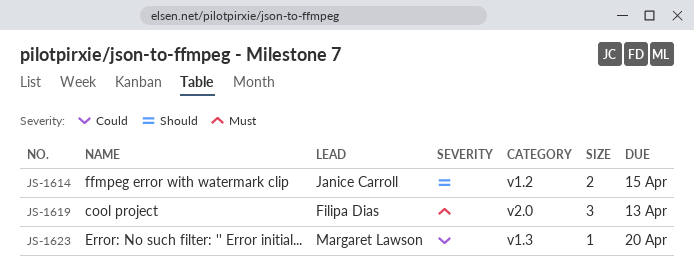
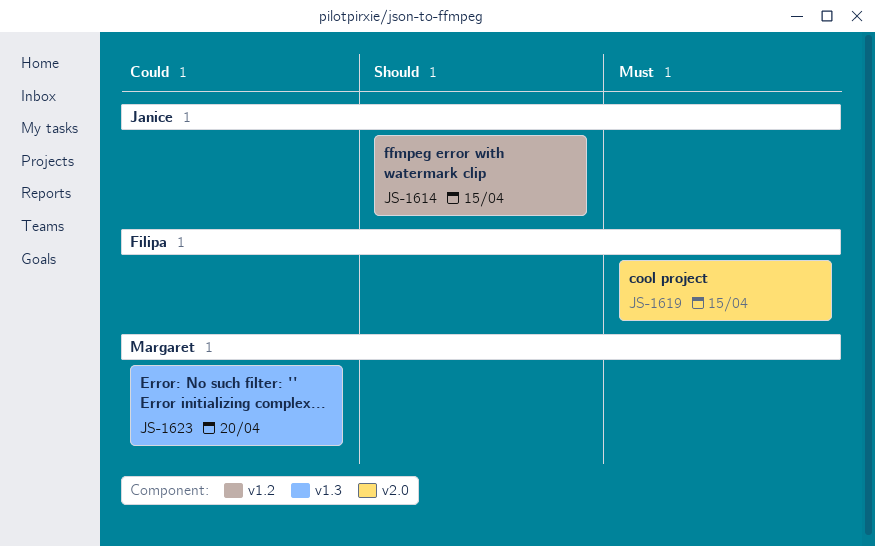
JS-1619, due: Apr 13 -> Apr 15

